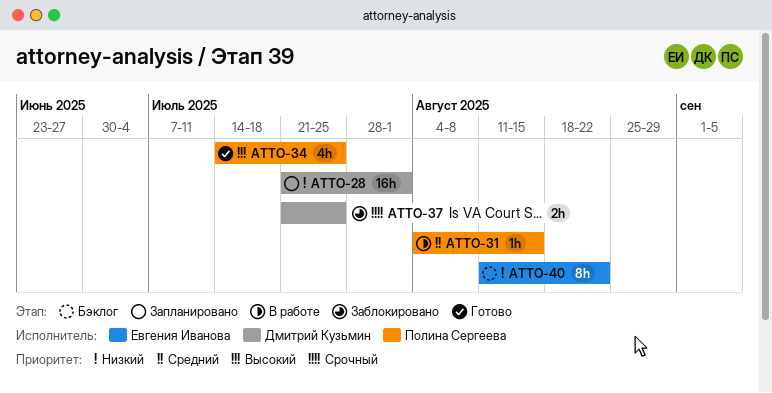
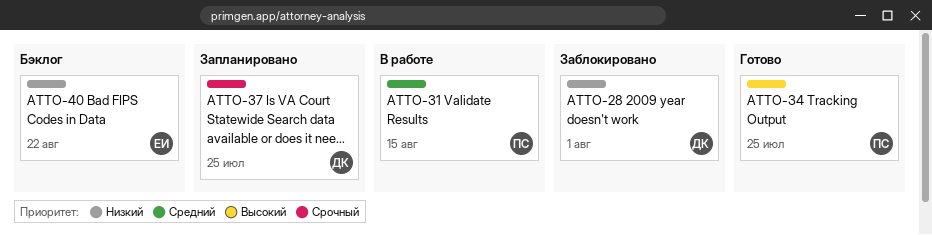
ATTO-28, status: Запланировано -> Заблокировано
ATTO-37, status: Заблокировано -> Запланировано

